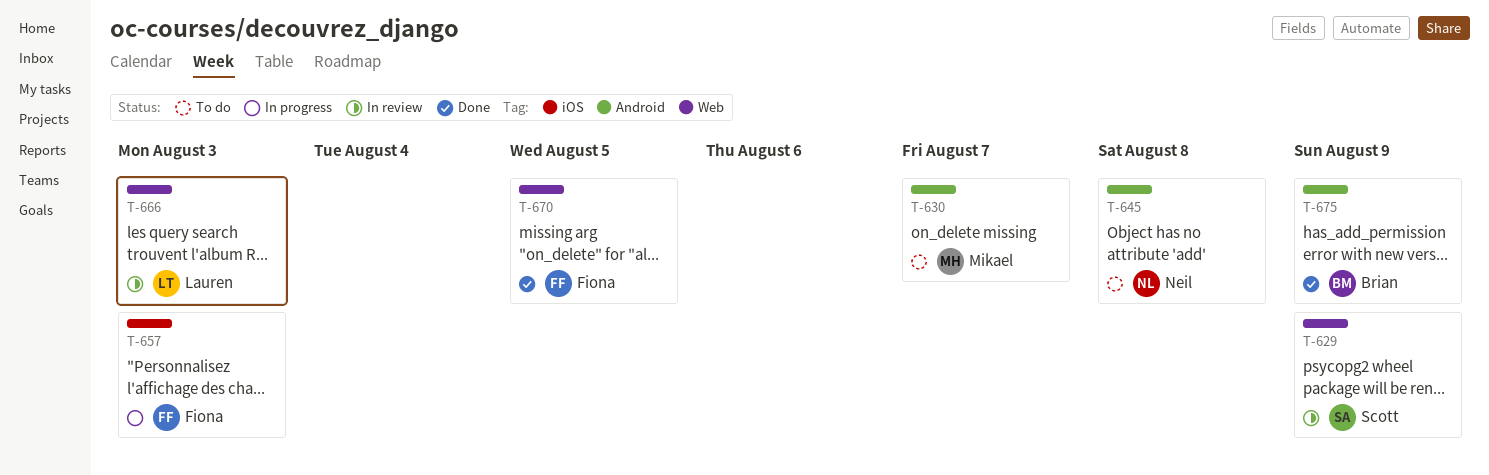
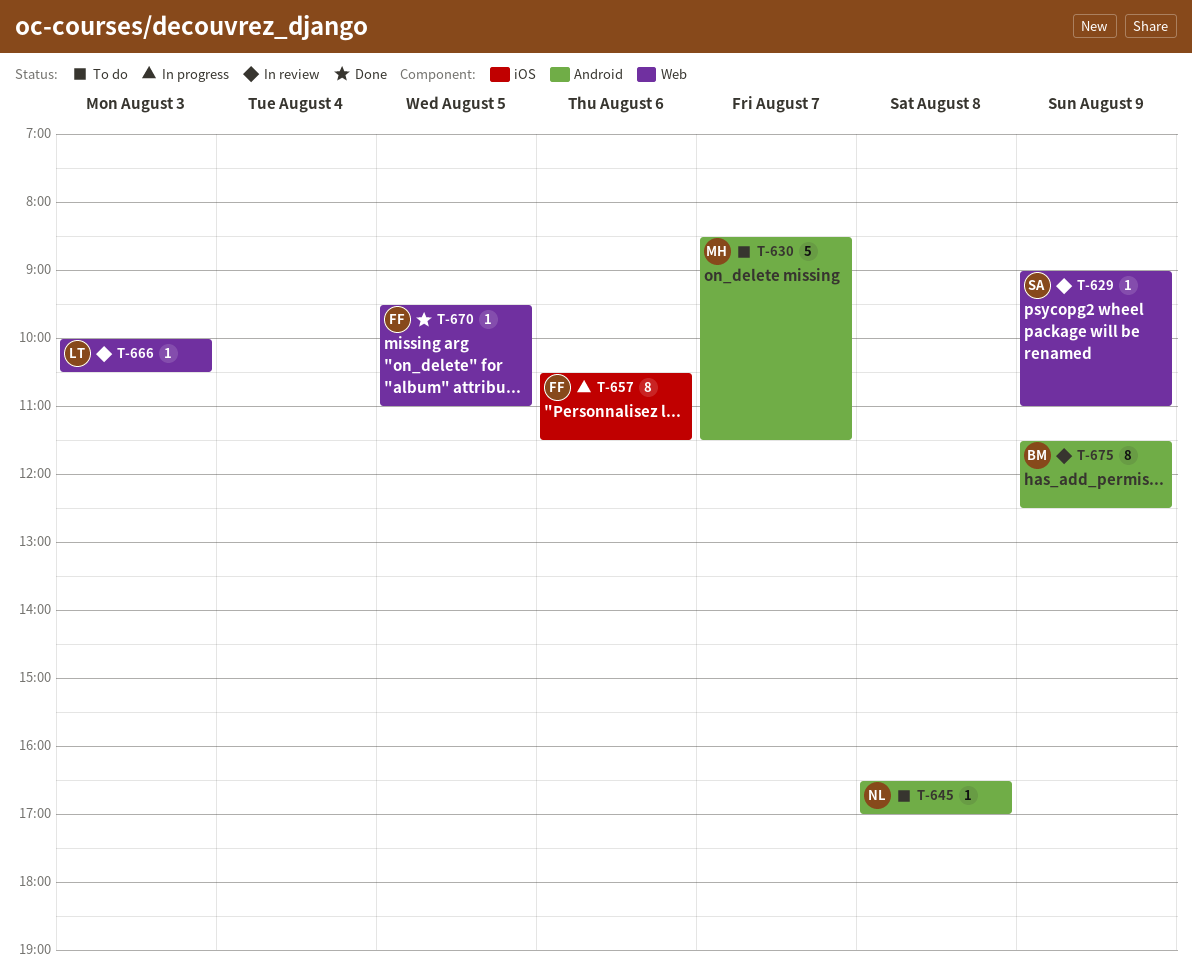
T-657, day: Aug 3 -> Aug 6
T-675, status: Done -> In review

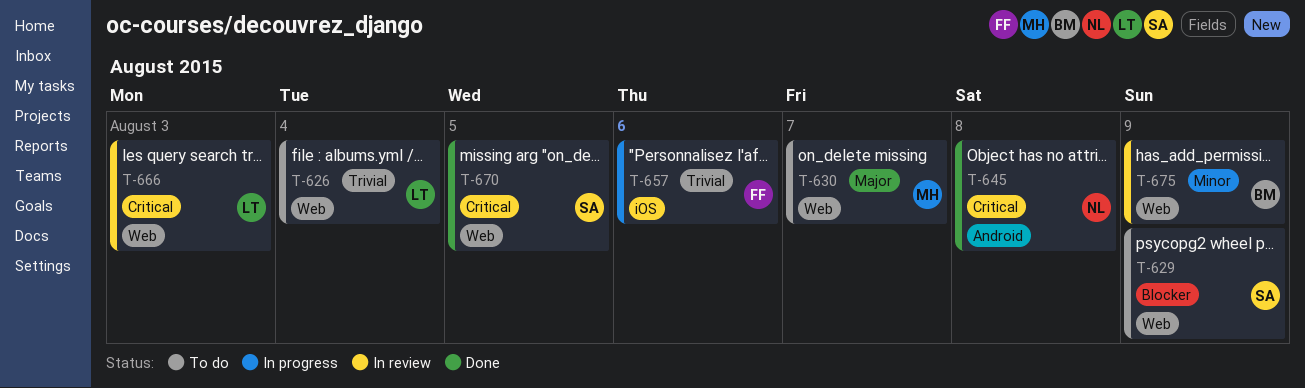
T-626: none -> present
T-629, status: In review -> To do
T-630, label: Android -> Web
T-645, status: To do -> Done
T-670, owner: FF -> SA
T-675, label: Android -> Web

